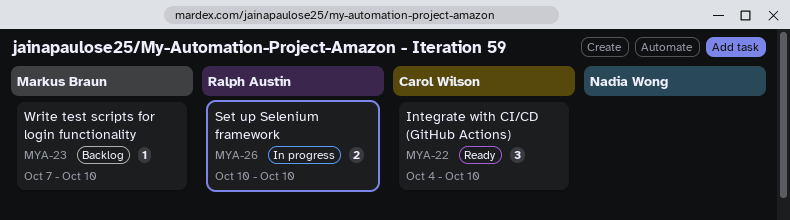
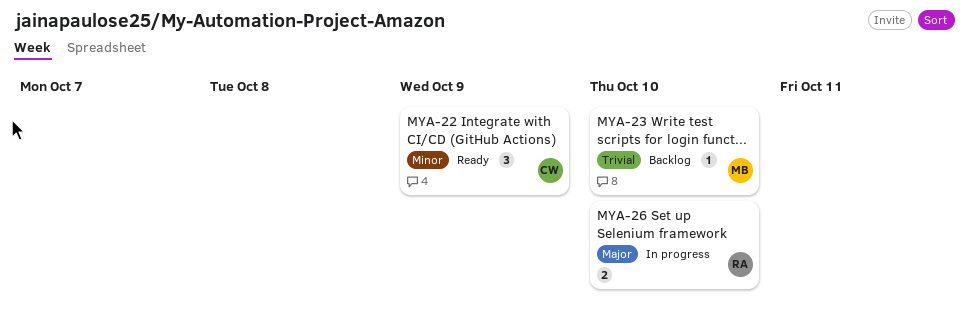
MYA-22, due: Oct 10 -> Oct 9

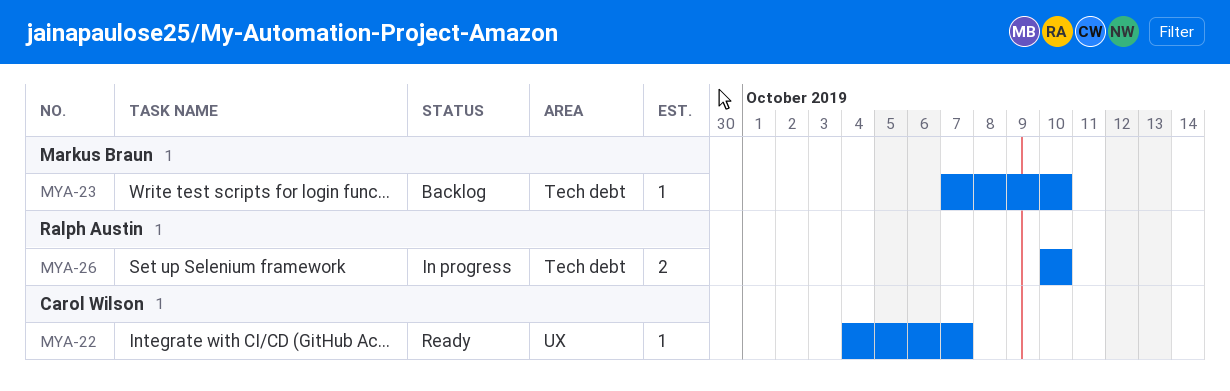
MYA-22, estimate: 3 -> 1
MYA-22, due: Oct 9 -> Oct 7

